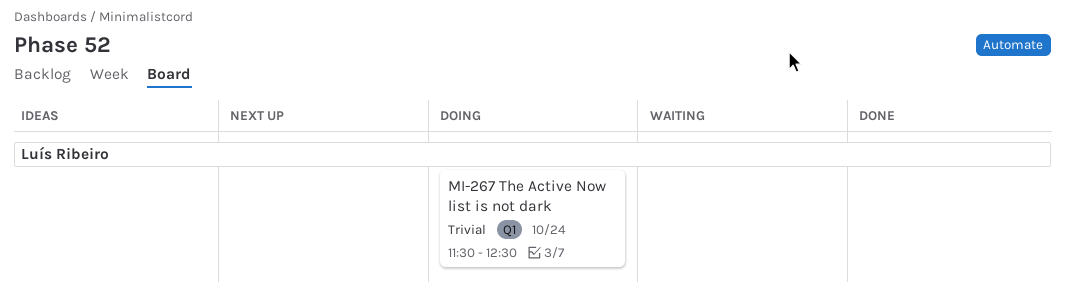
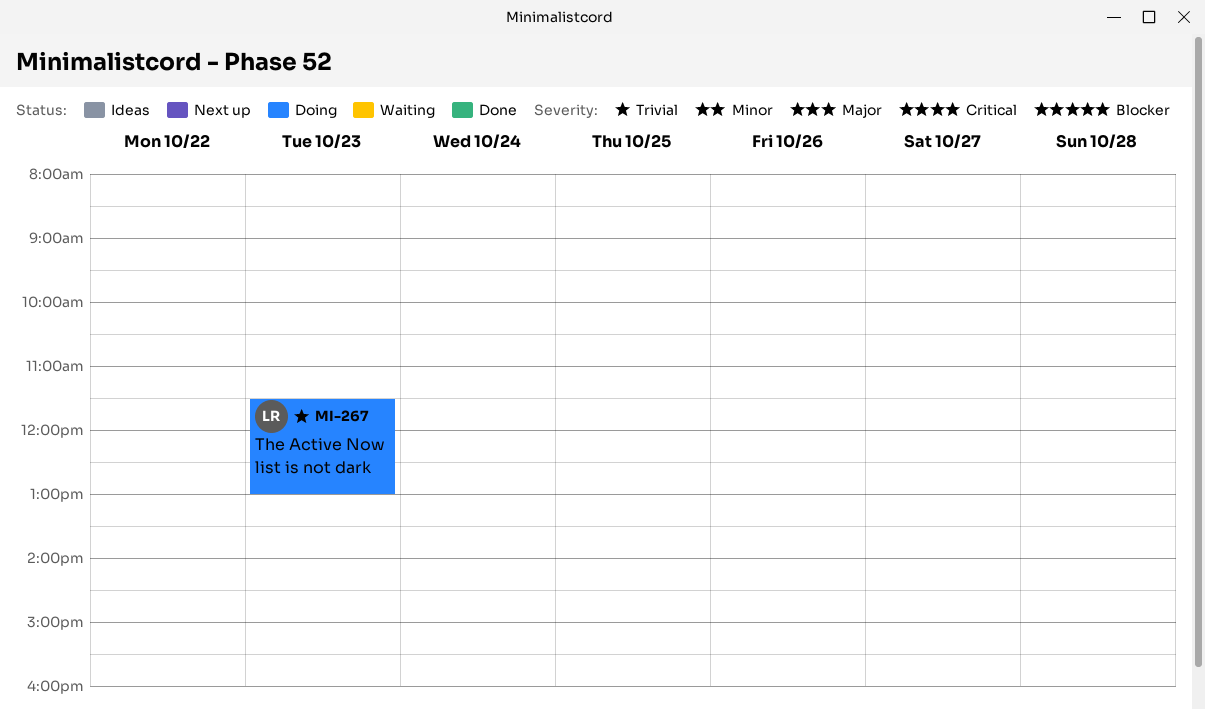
MI-267, day: Oct 24 -> Oct 23
MI-267, ends: 12:30 -> 13:00

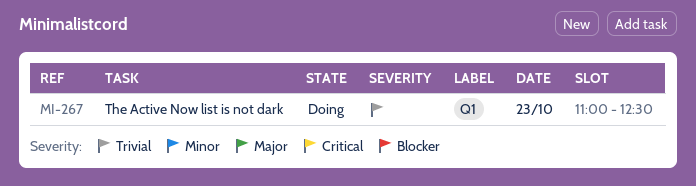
MI-267, begins: 11:30 -> 11:00
MI-267, ends: 13:00 -> 12:30

